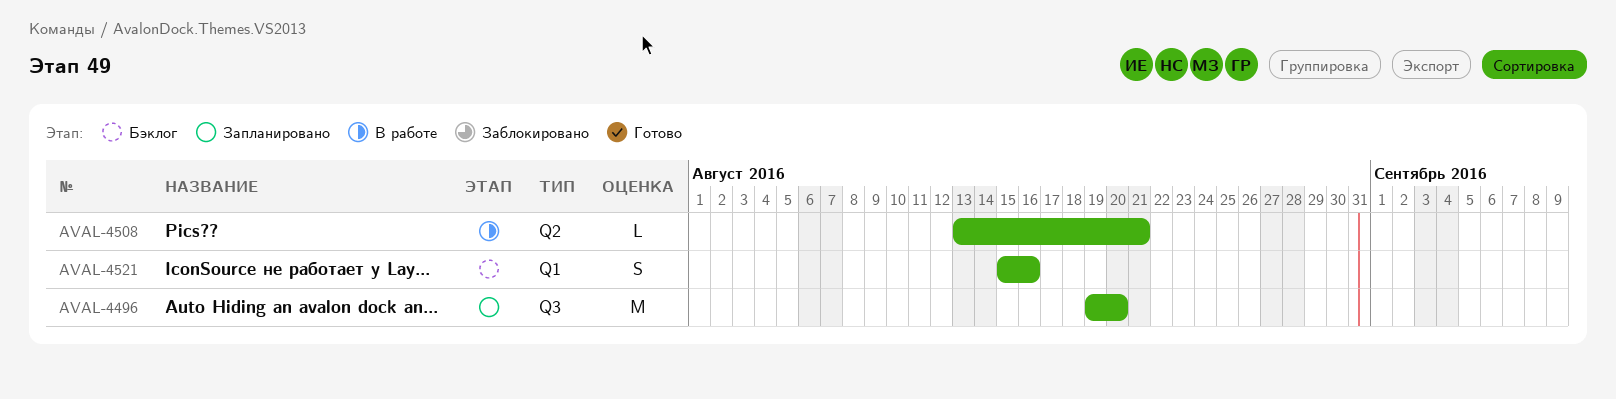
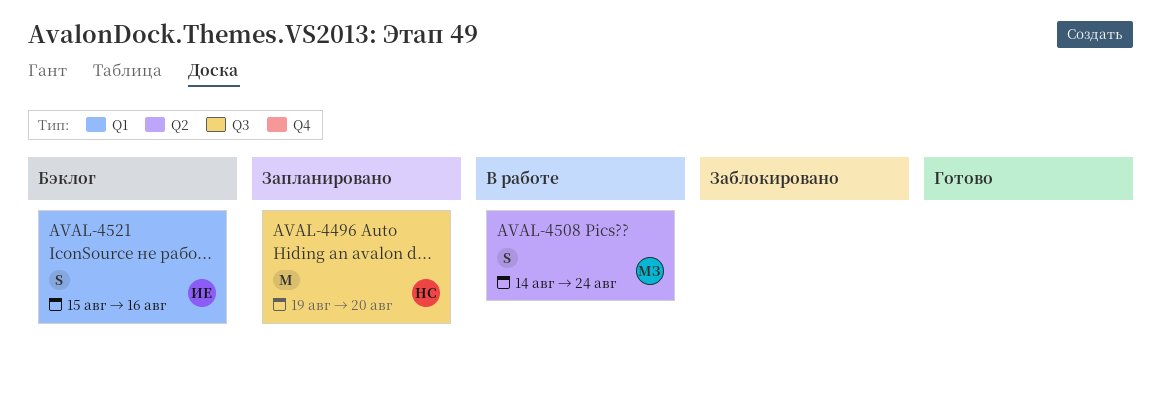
AVAL-4508, estimate: L -> S
AVAL-4508, start: Aug 13 -> Aug 14
AVAL-4508, due: Aug 21 -> Aug 24

